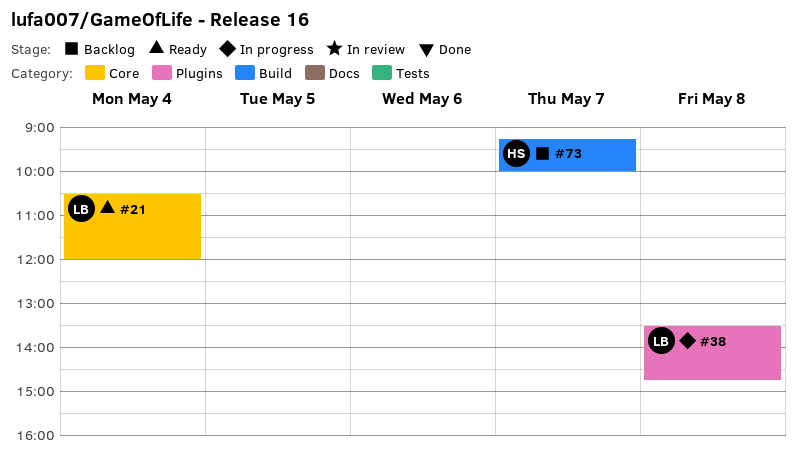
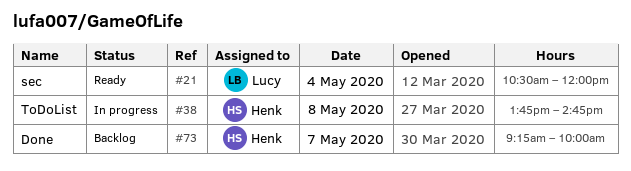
#38, owner: Lucy -> Henk
#38, begins: 13:30 -> 13:45

